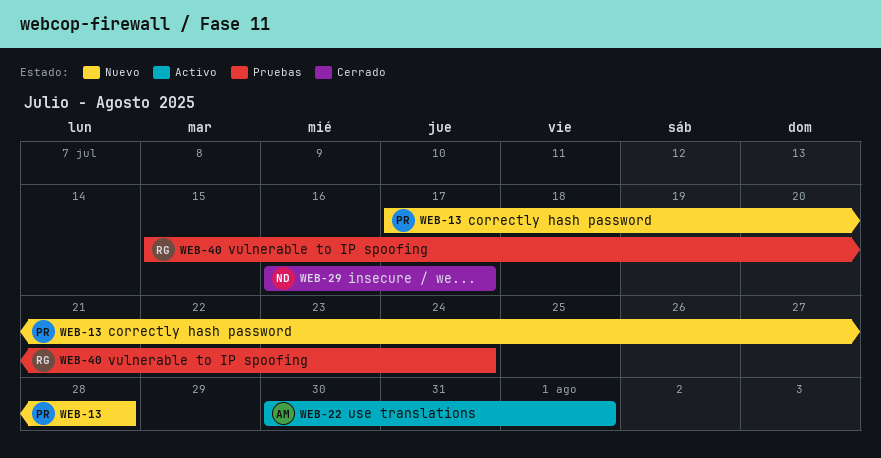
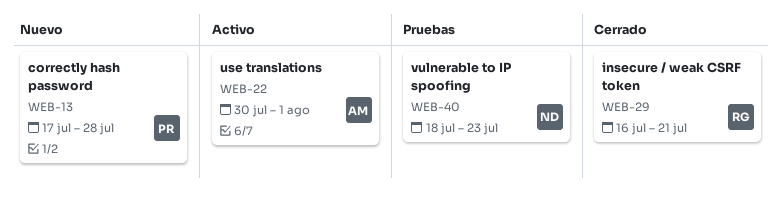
WEB-29, owner: ND -> RG
WEB-29, due: Jul 17 -> Jul 21
WEB-40, owner: RG -> ND
WEB-40, start: Jul 15 -> Jul 18
WEB-40, due: Jul 24 -> Jul 23

